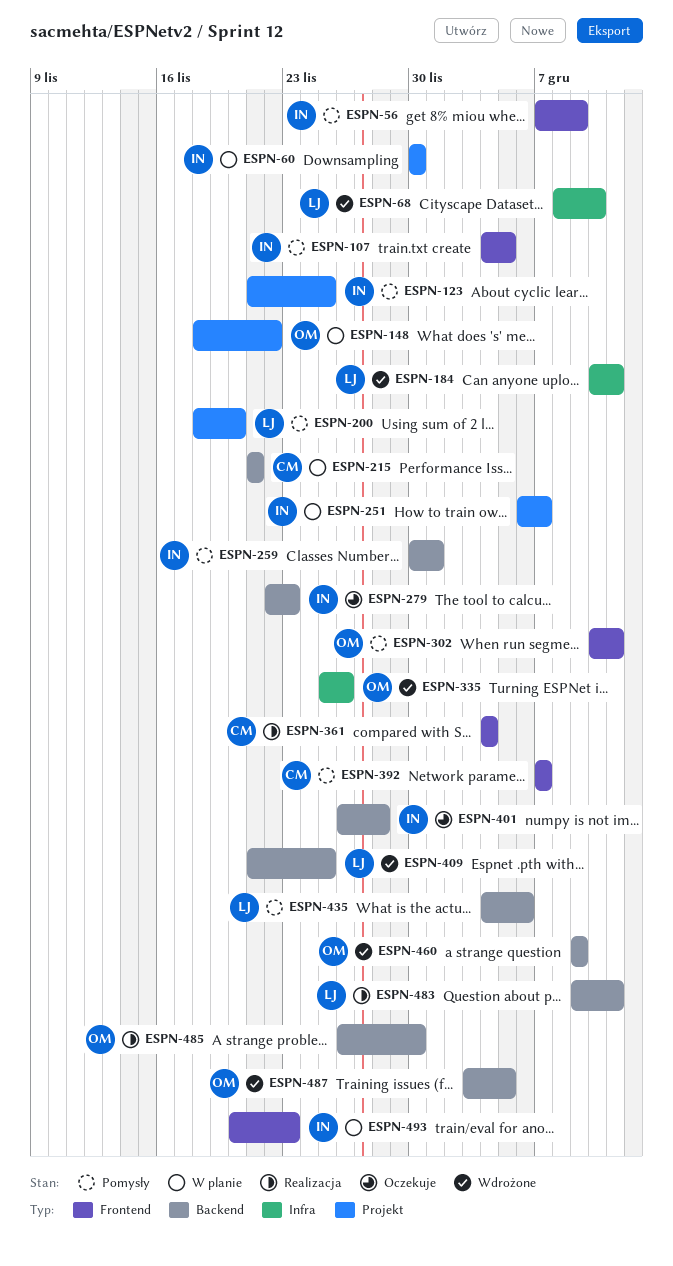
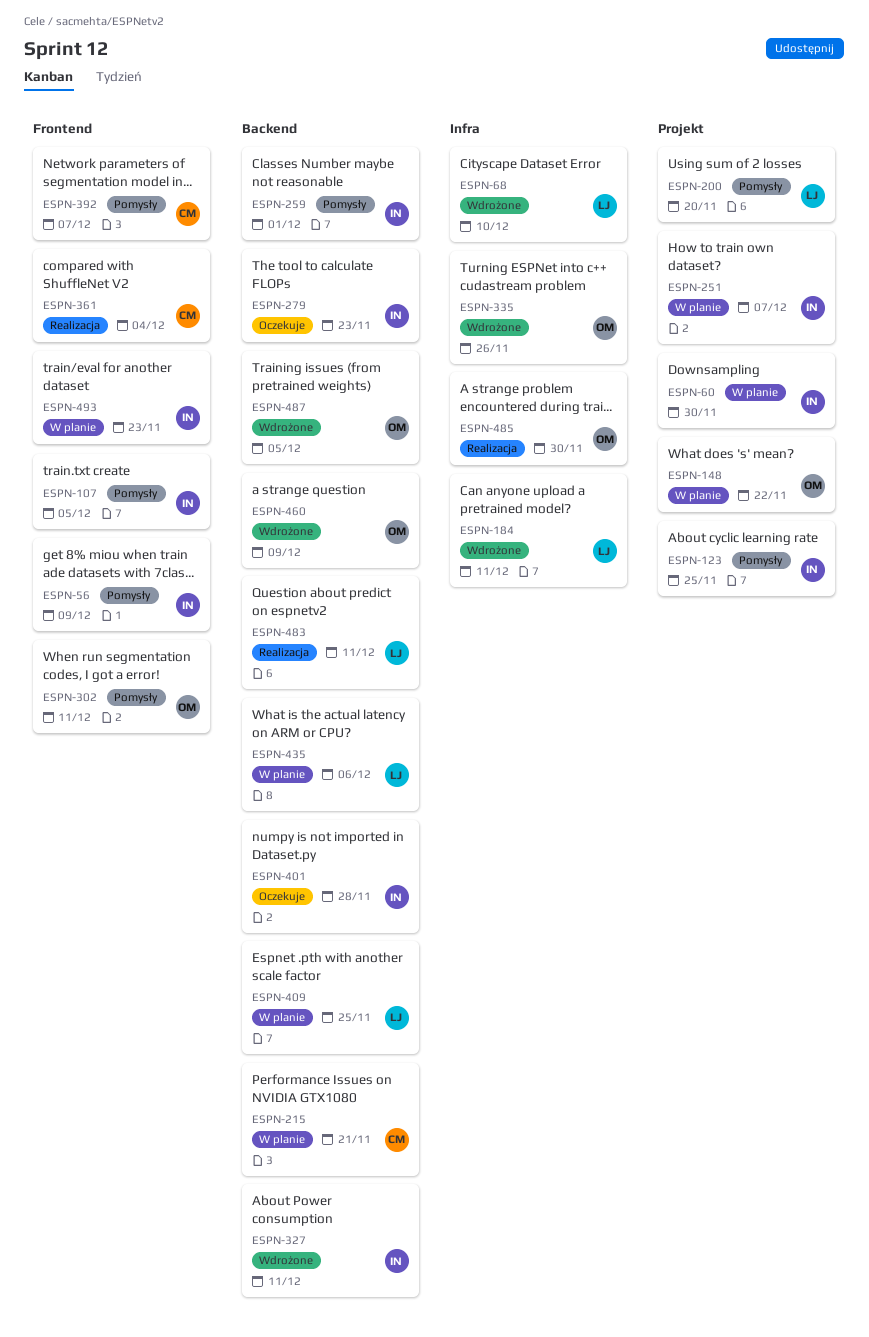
ESPN-327: none -> present
ESPN-409, status: Wdrożone -> W planie
ESPN-435, status: Pomysły -> W planie
ESPN-485, label: Backend -> Infra

